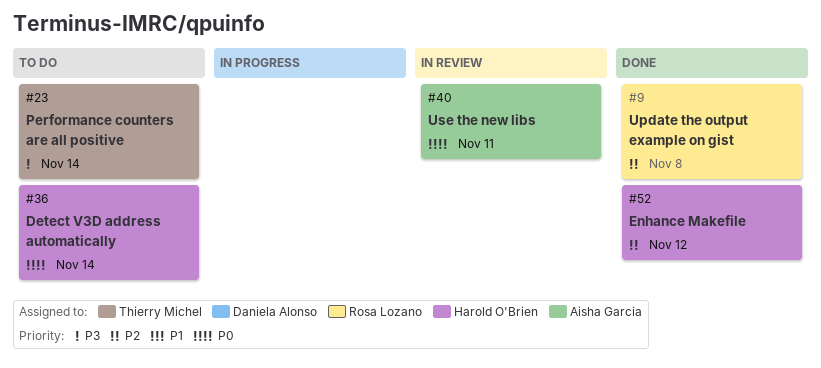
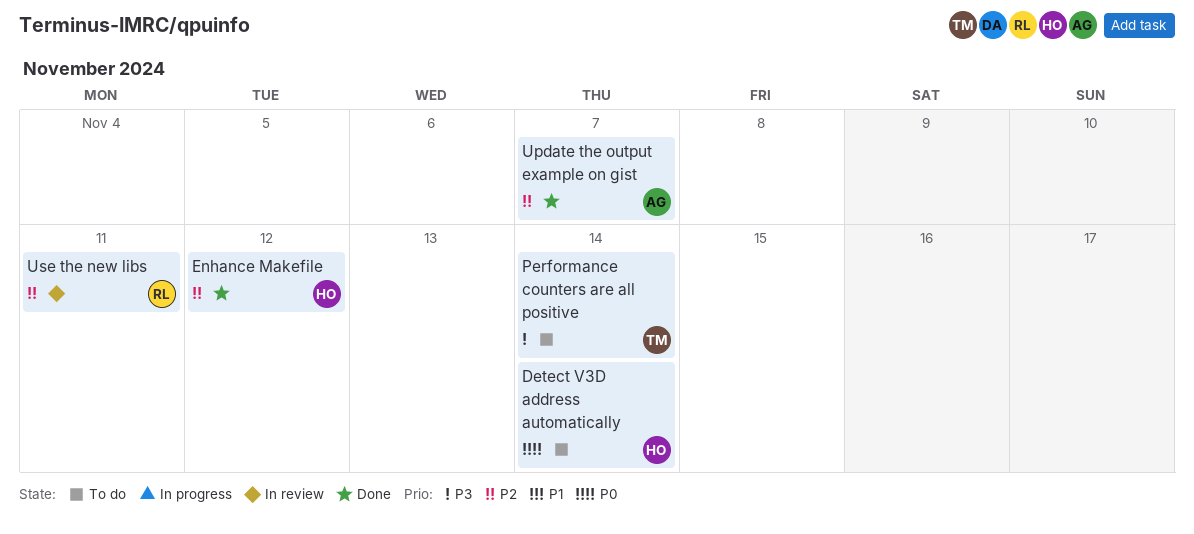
Update the output example on gist, owner: Rosa Lozano -> Aisha Garcia
Update the output example on gist, due: Nov 8 -> Nov 7
Use the new libs, owner: Aisha Garcia -> Rosa Lozano
Use the new libs, priority: P0 -> P2

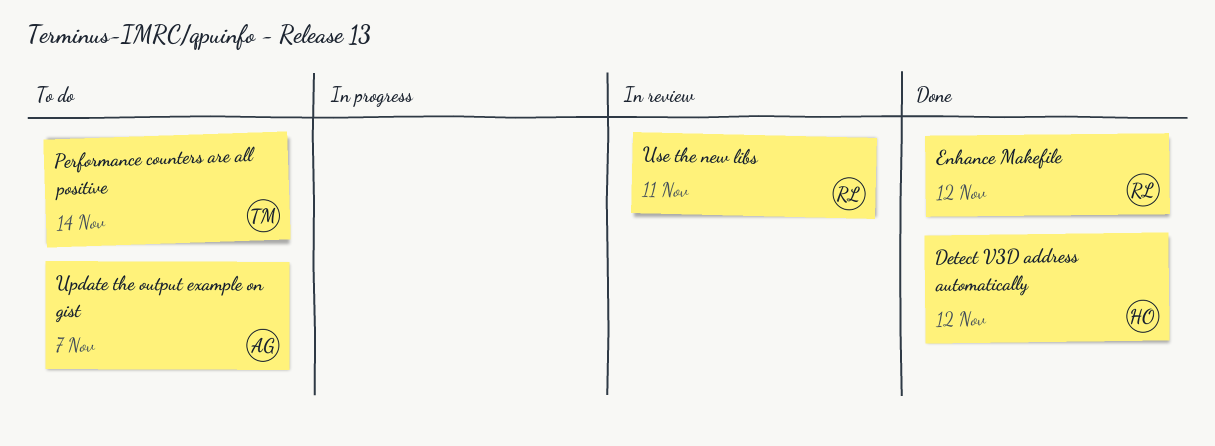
Detect V3D address automatically, status: To do -> Done
Detect V3D address automatically, due: Nov 14 -> Nov 12
Enhance Makefile, owner: HO -> RL
Update the output example on gist, status: Done -> To do

